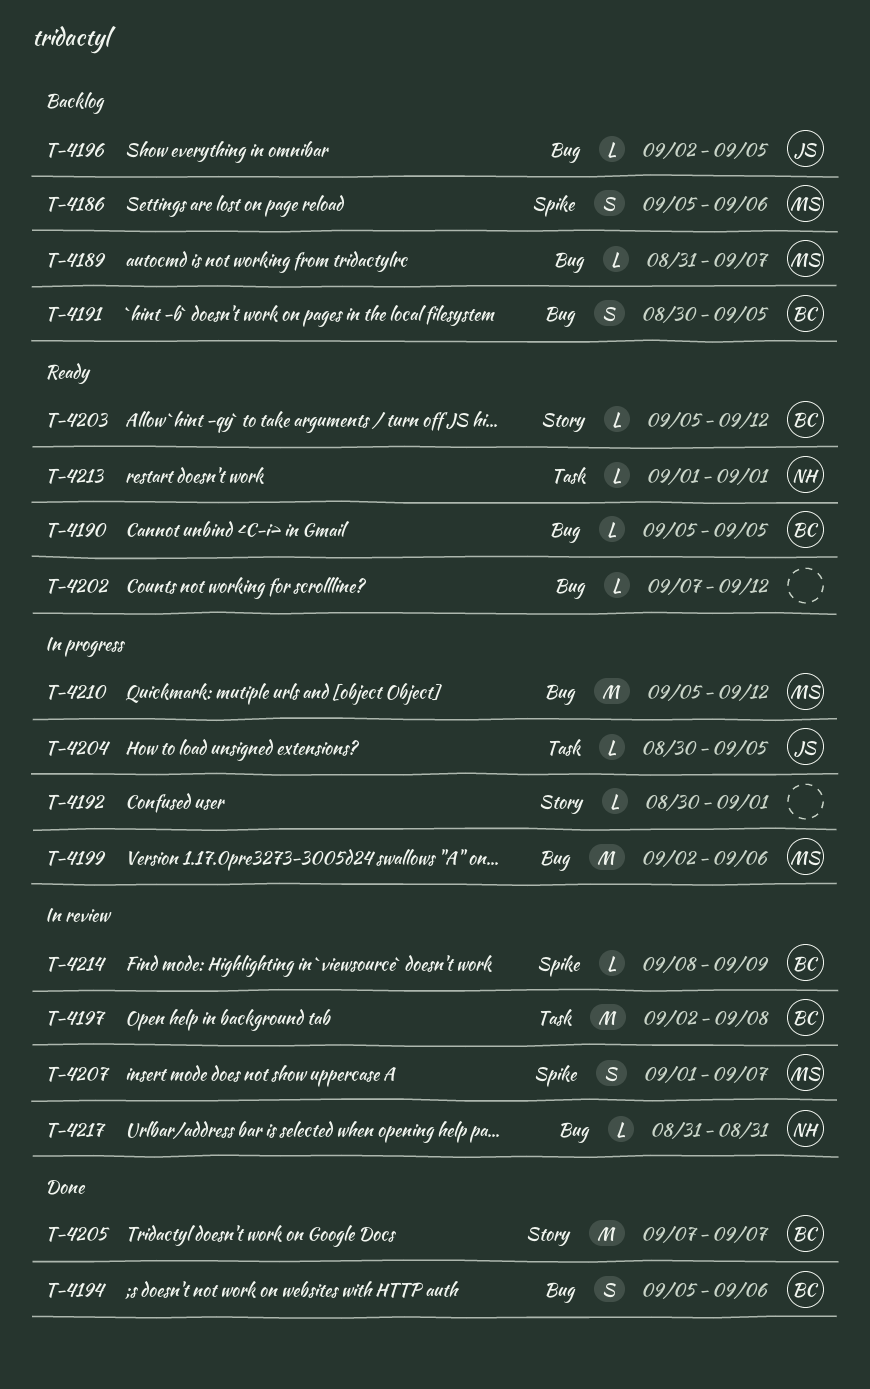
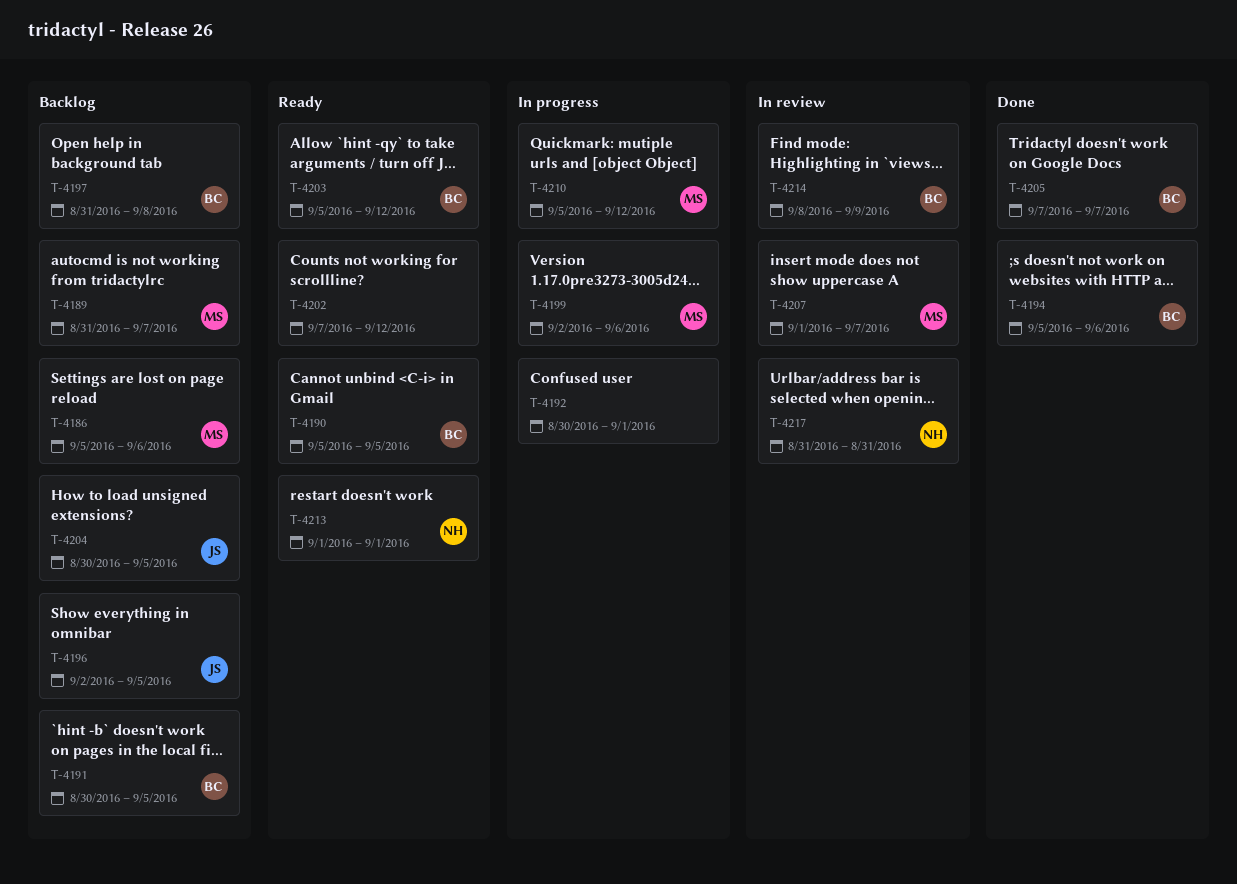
T-4197, status: In review -> Backlog
T-4197, start: Sep 2 -> Aug 31
T-4204, status: In progress -> Backlog

